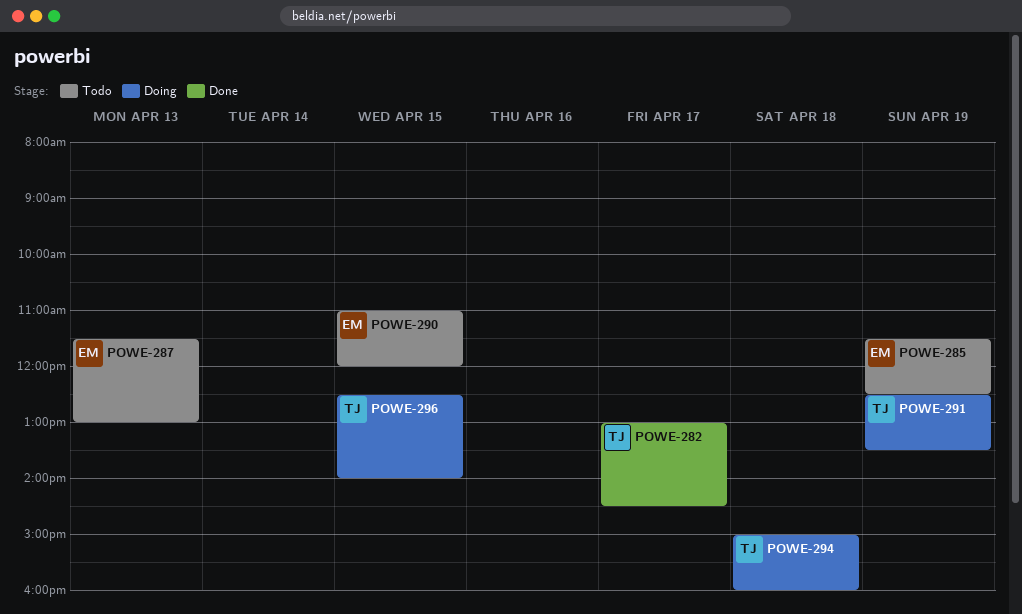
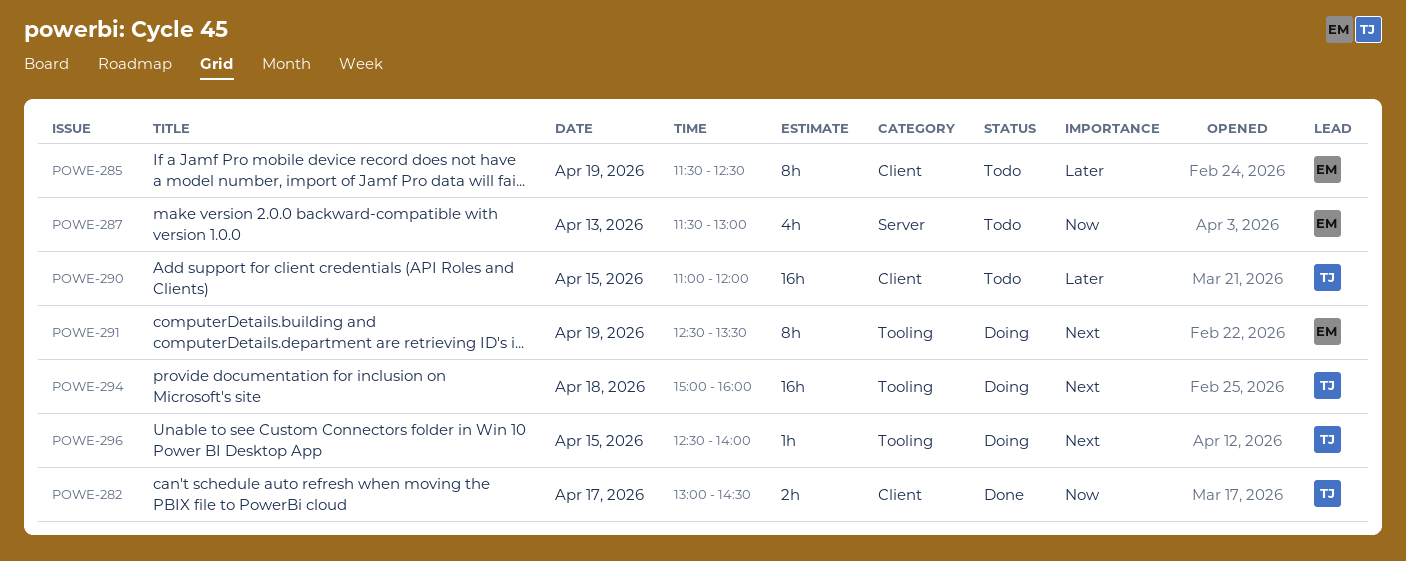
POWE-290, owner: EM -> TJ
POWE-291, owner: TJ -> EM

